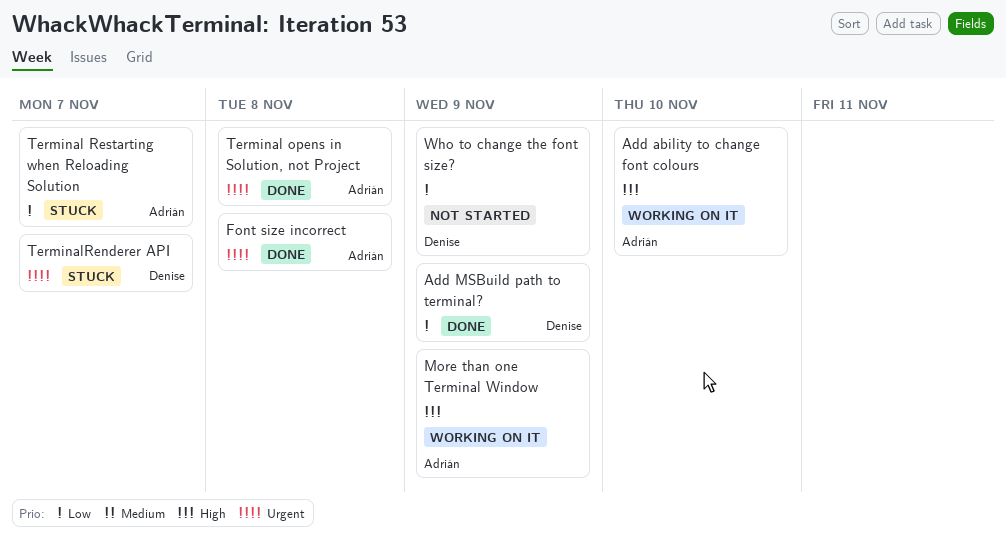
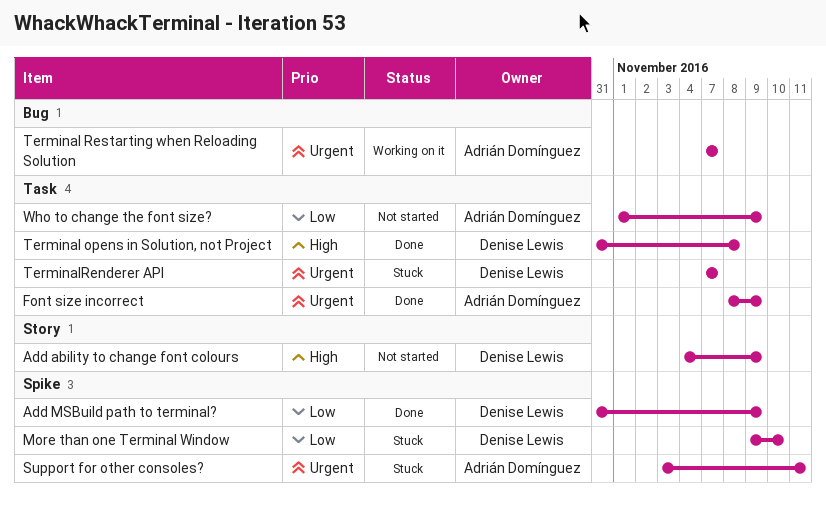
Add ability to change font colours, status: Working on it -> Not started
Add ability to change font colours, owner: Adrián Domínguez -> Denise Lewis
Add ability to change font colours, due: Nov 10 -> Nov 9
Font size incorrect, due: Nov 8 -> Nov 9
More than one Terminal Window, status: Working on it -> Stuck
More than one Terminal Window, owner: Adrián Domínguez -> Denise Lewis
More than one Terminal Window, priority: High -> Low
More than one Terminal Window, due: Nov 9 -> Nov 10
Support for other consoles?: none -> present
Terminal opens in Solution, not Project, owner: Adrián Domínguez -> Denise Lewis
Terminal opens in Solution, not Project, priority: Urgent -> High
Terminal Restarting when Reloading Solution, status: Stuck -> Working on it
Terminal Restarting when Reloading Solution, priority: Low -> Urgent
Who to change the font size?, owner: Denise Lewis -> Adrián Domínguez

